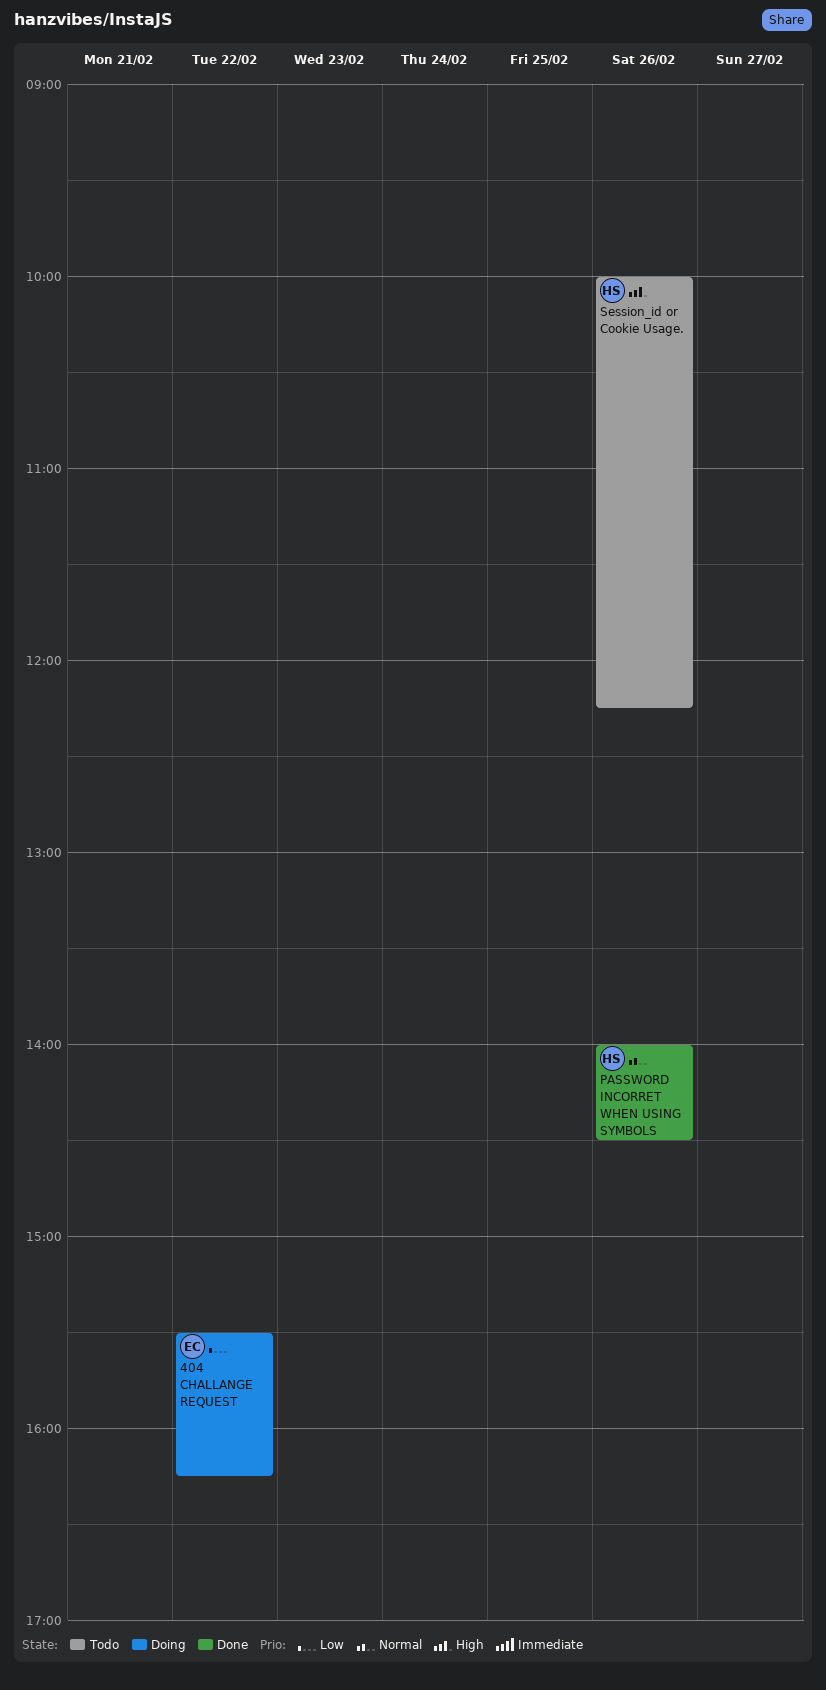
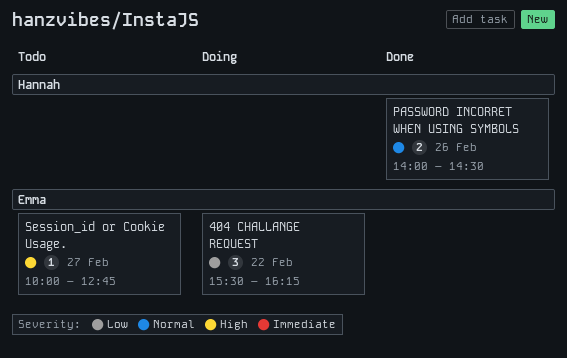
Session_id or Cookie Usage., owner: Hannah -> Emma
Session_id or Cookie Usage., day: Feb 26 -> Feb 27
Session_id or Cookie Usage., ends: 12:15 -> 12:45

